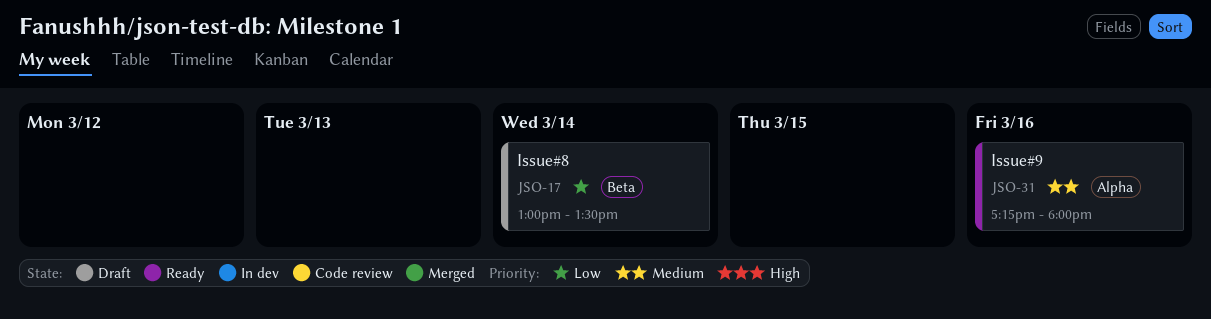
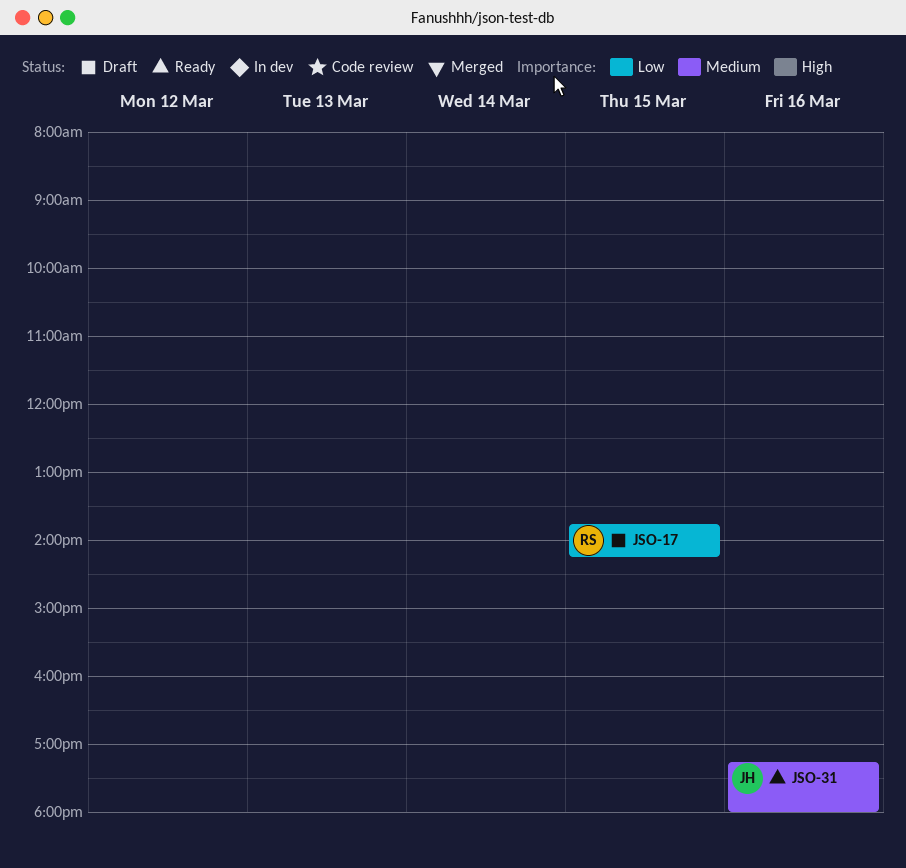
JSO-17, day: Mar 14 -> Mar 15
JSO-17, begins: 13:00 -> 13:45
JSO-17, ends: 13:30 -> 14:15

